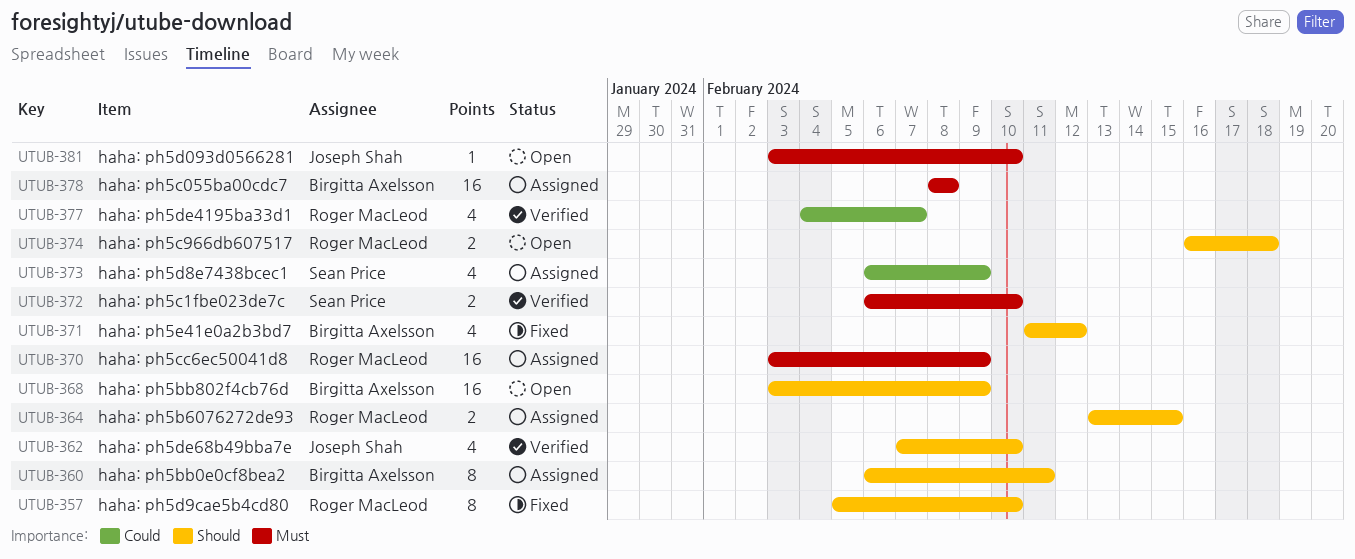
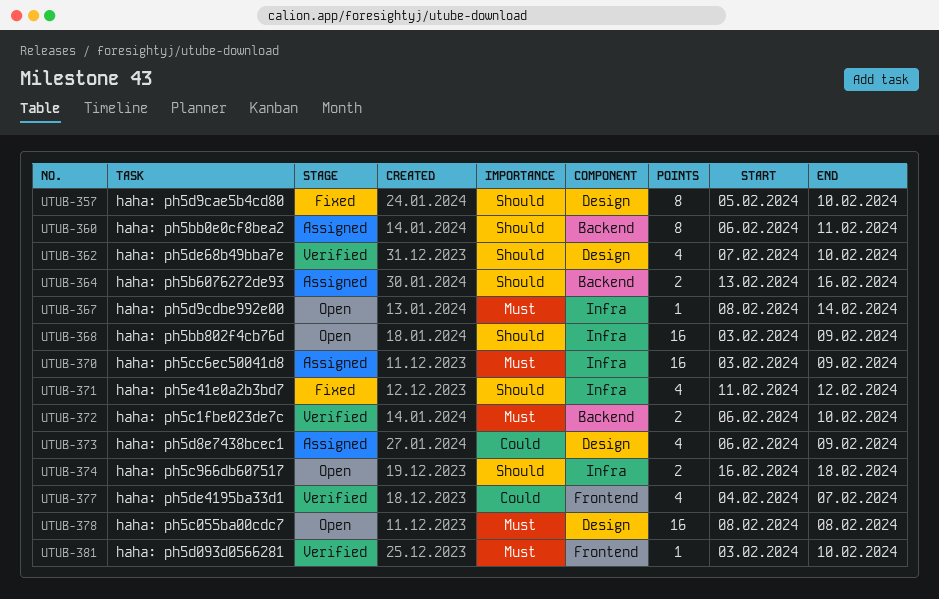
UTUB-364, due: Feb 15 -> Feb 16
UTUB-367: none -> present
UTUB-378, status: Assigned -> Open
UTUB-381, status: Open -> Verified

